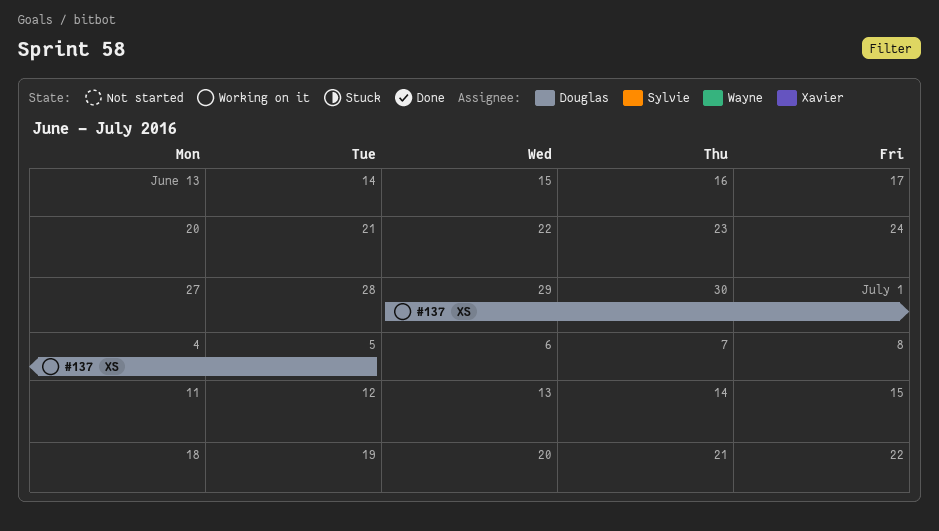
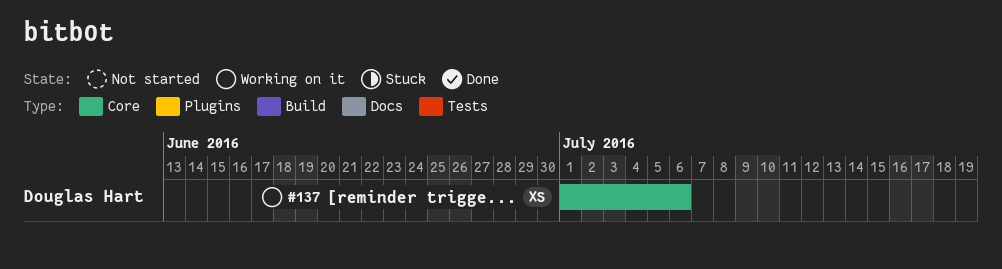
#137, start: Jun 29 -> Jul 1
#137, due: Jul 5 -> Jul 6

